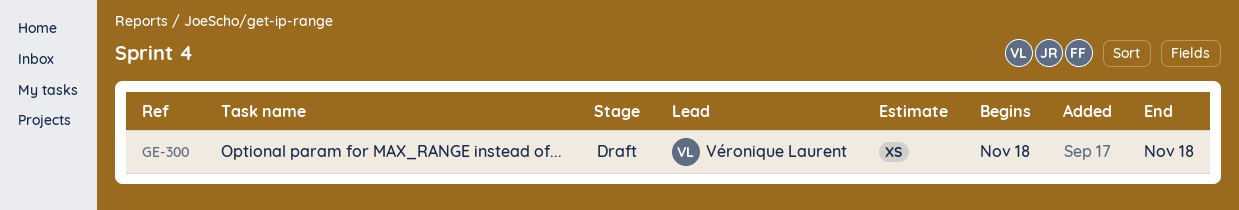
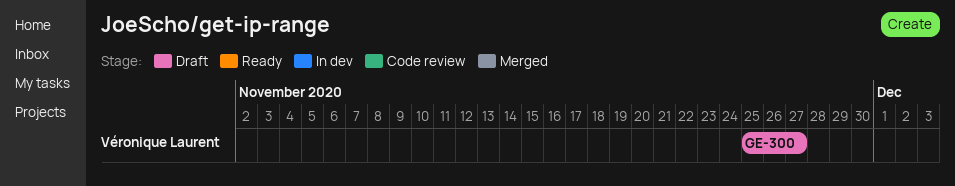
GE-300, start: Nov 18 -> Nov 25
GE-300, due: Nov 18 -> Nov 27

